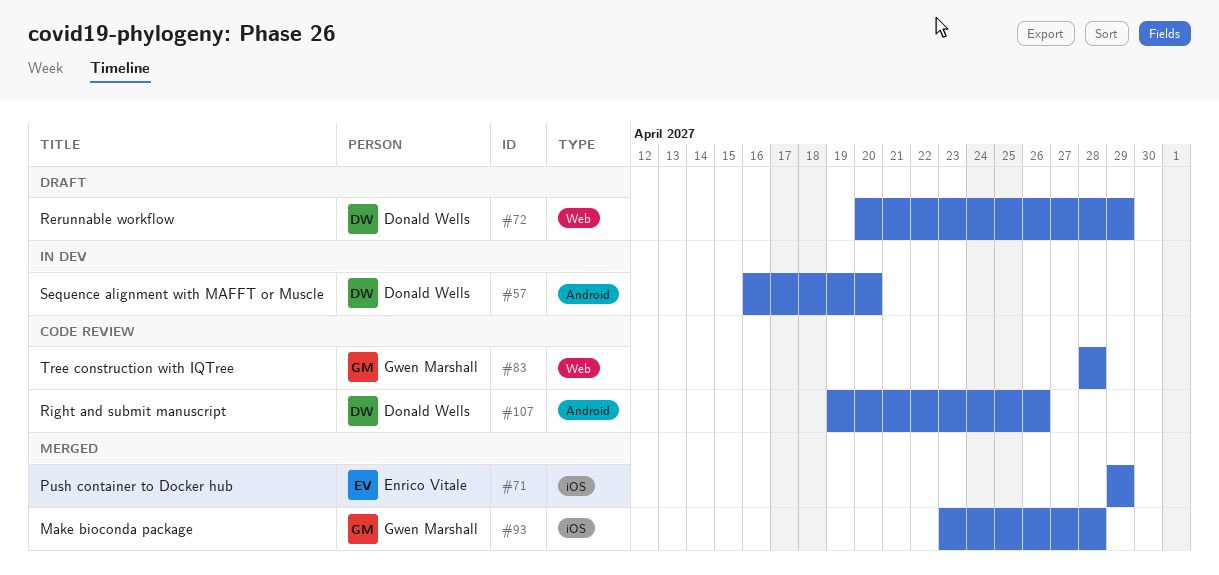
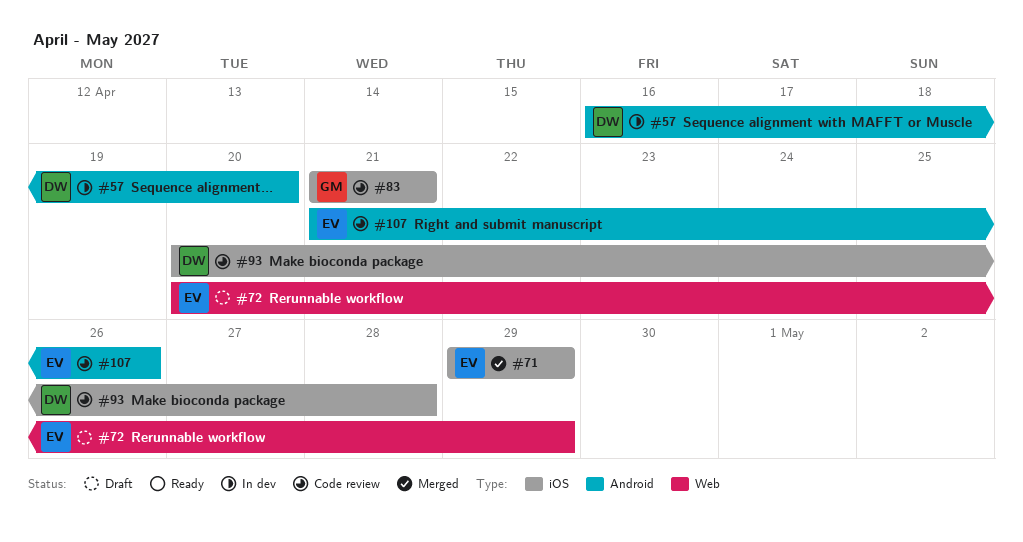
#72, owner: Donald Wells -> Enrico Vitale
#83, label: Web -> iOS
#83, start: Apr 28 -> Apr 21
#83, due: Apr 28 -> Apr 21
#93, status: Merged -> Code review
#93, owner: Gwen Marshall -> Donald Wells
#93, start: Apr 23 -> Apr 20
#107, owner: Donald Wells -> Enrico Vitale
#107, start: Apr 19 -> Apr 21

